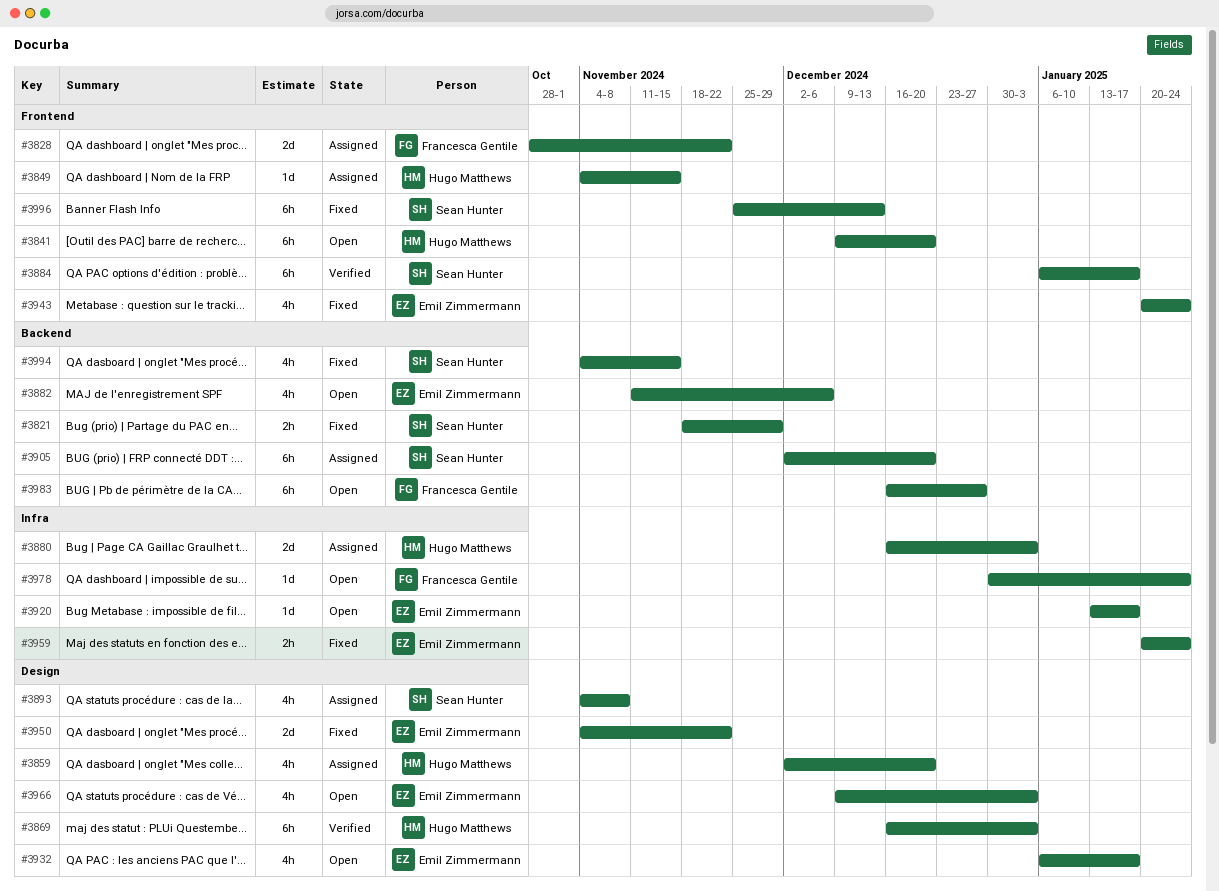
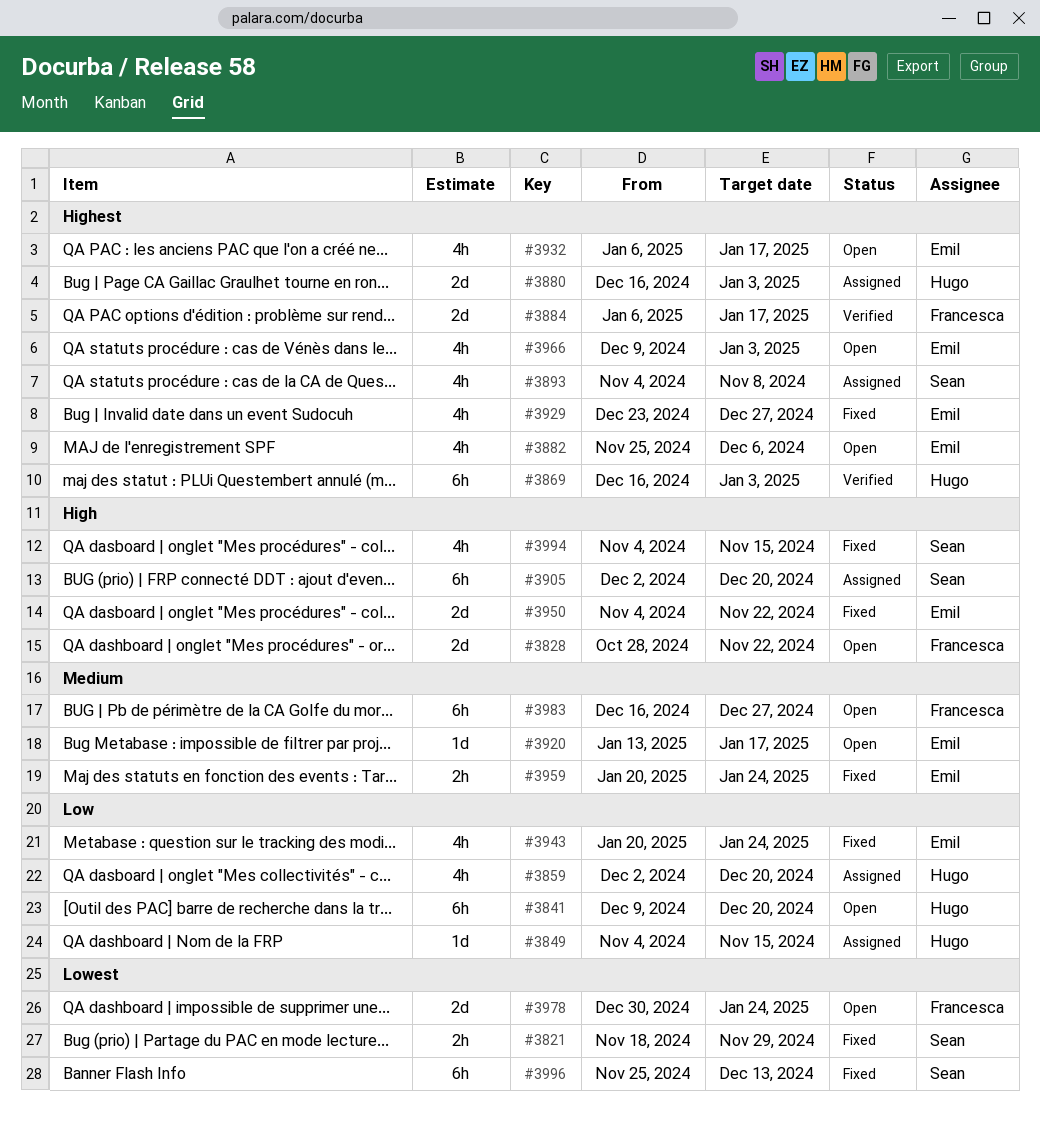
#3828, status: Assigned -> Open
#3882, start: Nov 11 -> Nov 25
#3884, owner: Sean Hunter -> Francesca Gentile
#3884, estimate: 6h -> 2d
#3929: none -> present
#3978, estimate: 1d -> 2d

